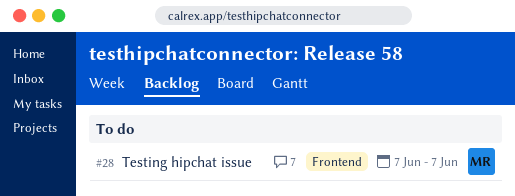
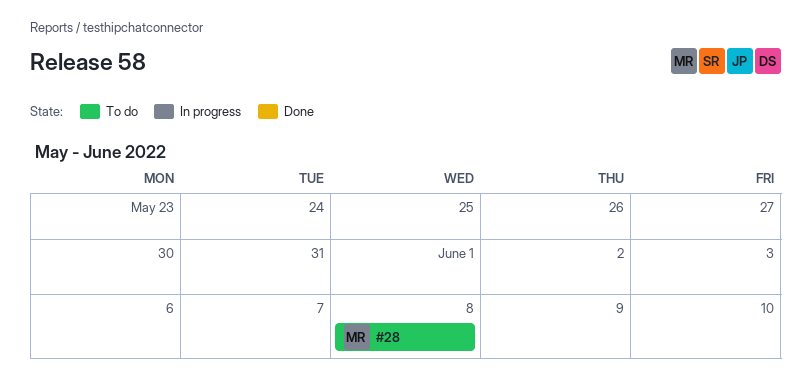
#28, start: Jun 7 -> Jun 8
#28, due: Jun 7 -> Jun 8

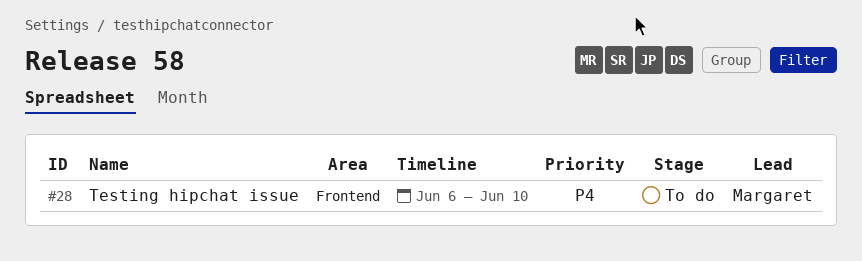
#28, start: Jun 8 -> Jun 6
#28, due: Jun 8 -> Jun 10

